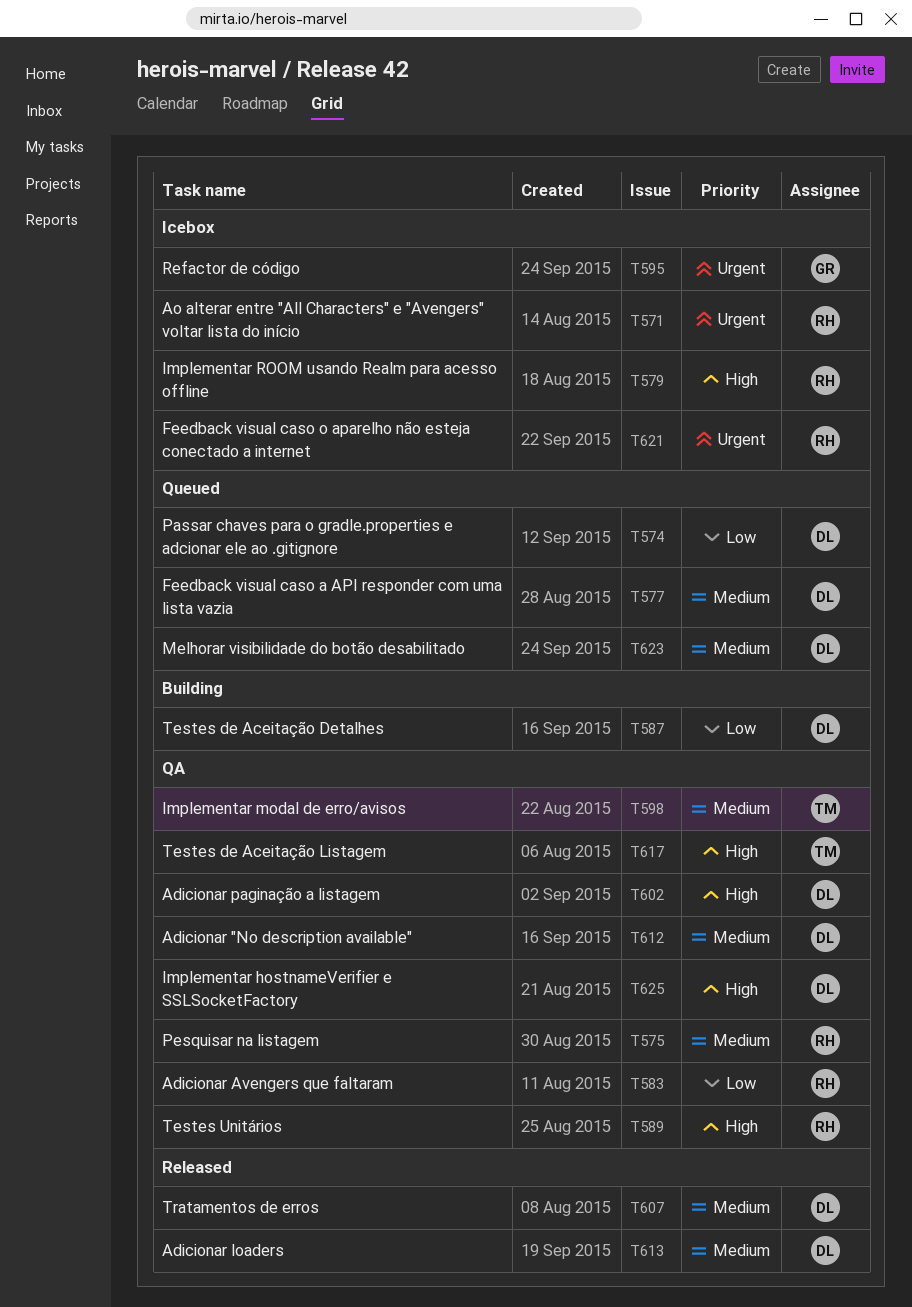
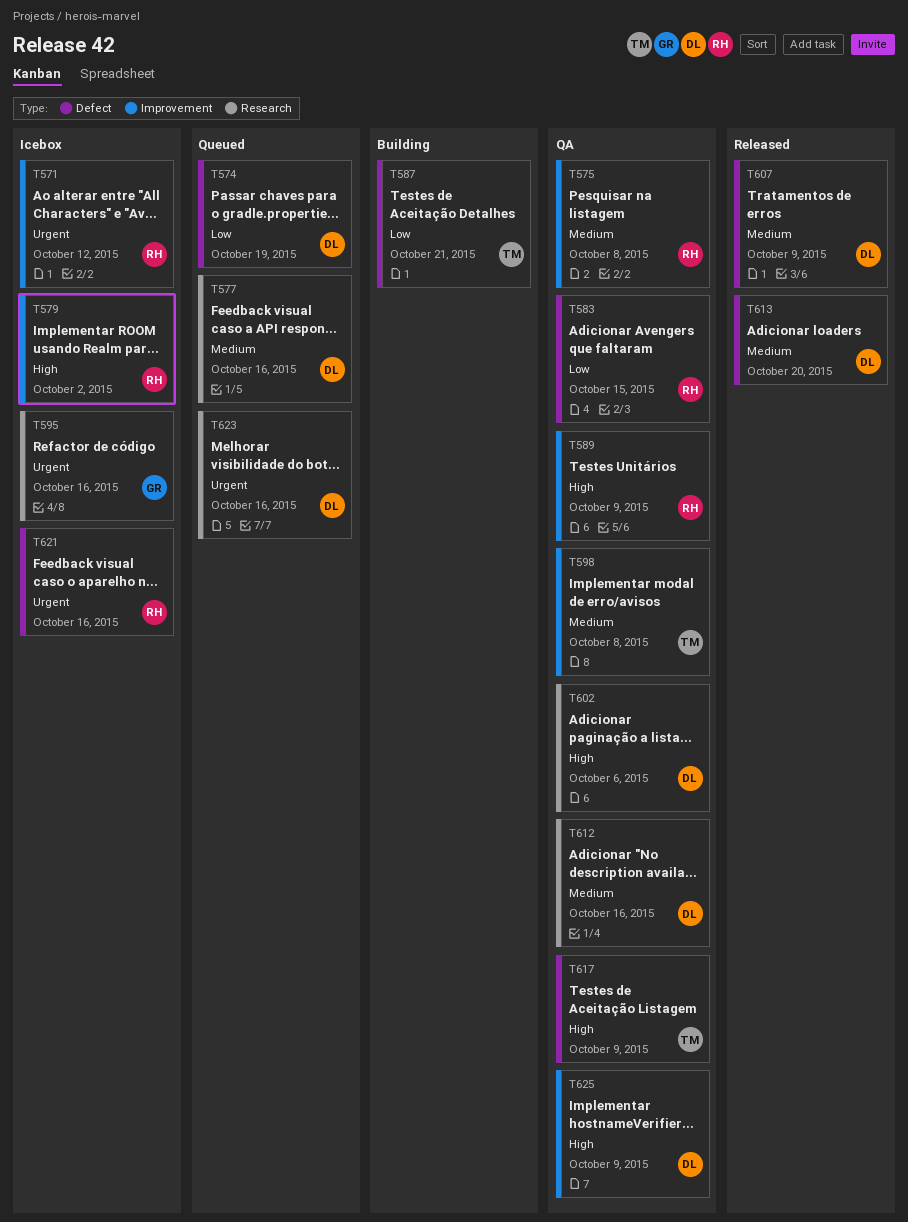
T587, owner: DL -> TM
T623, priority: Medium -> Urgent

